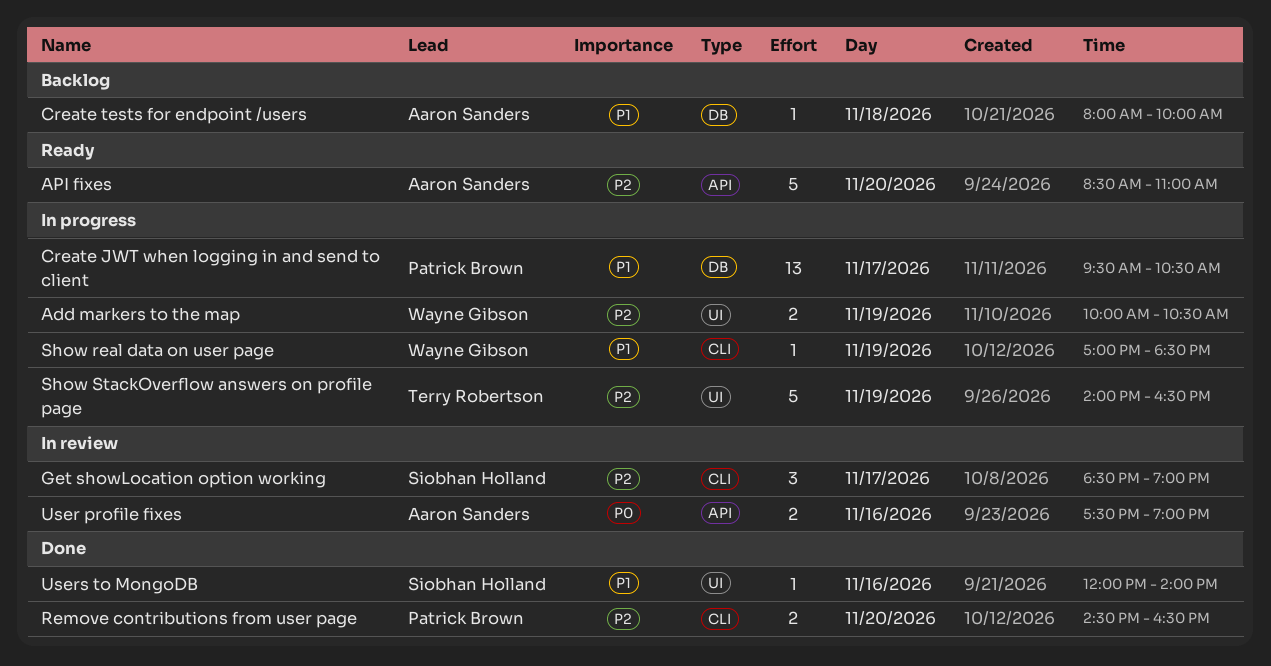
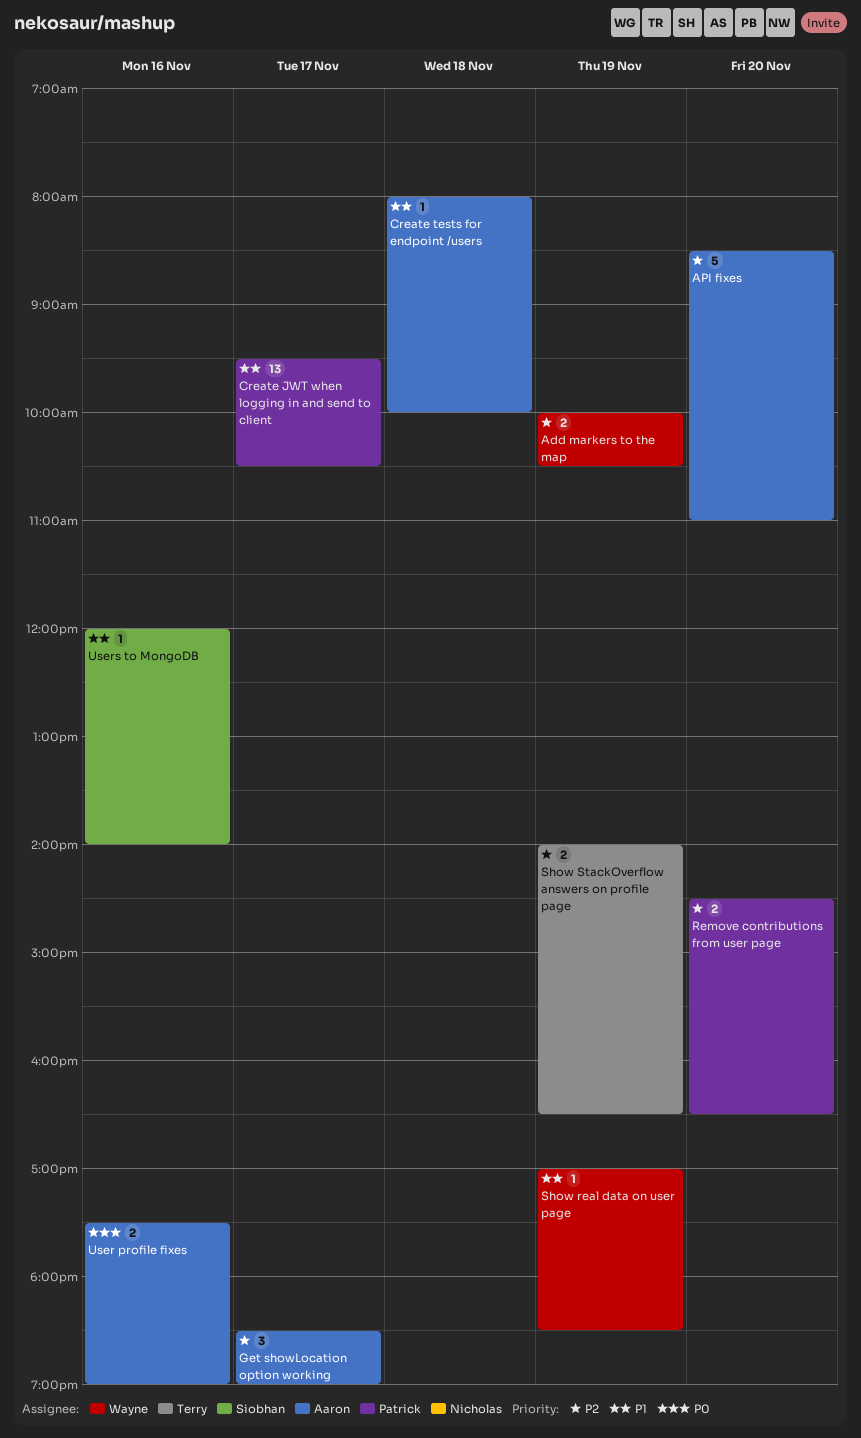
Get showLocation option working, owner: Siobhan Holland -> Aaron Sanders
Show StackOverflow answers on profile page, estimate: 5 -> 2

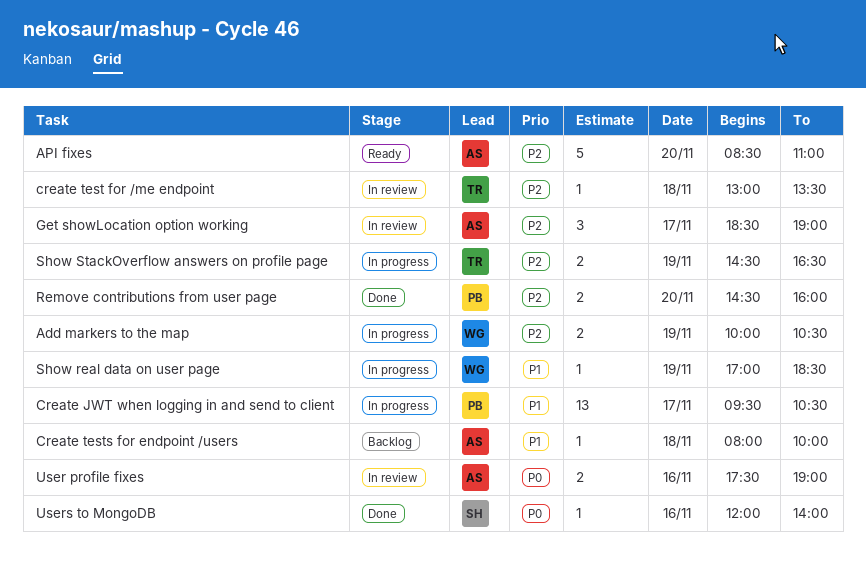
create test for /me endpoint: none -> present
Remove contributions from user page, ends: 16:30 -> 16:00
Show StackOverflow answers on profile page, begins: 14:00 -> 14:30
Users to MongoDB, priority: P1 -> P0

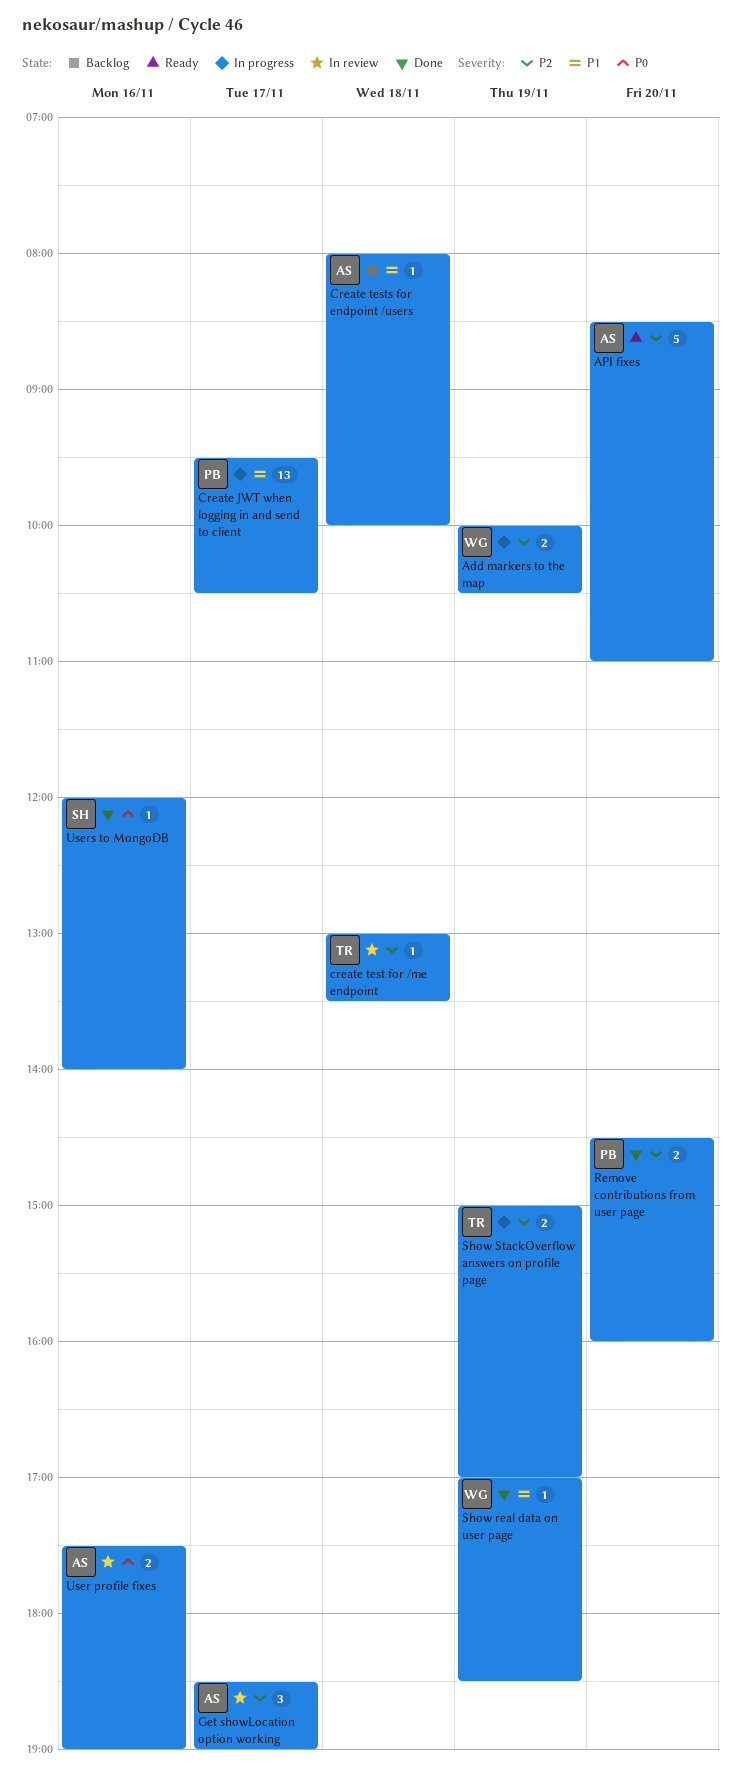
Show real data on user page, status: In progress -> Done
Show StackOverflow answers on profile page, begins: 14:30 -> 15:00
Show StackOverflow answers on profile page, ends: 16:30 -> 17:00

